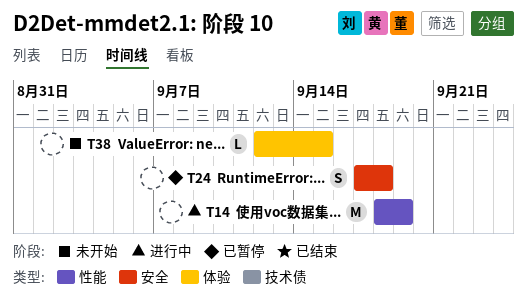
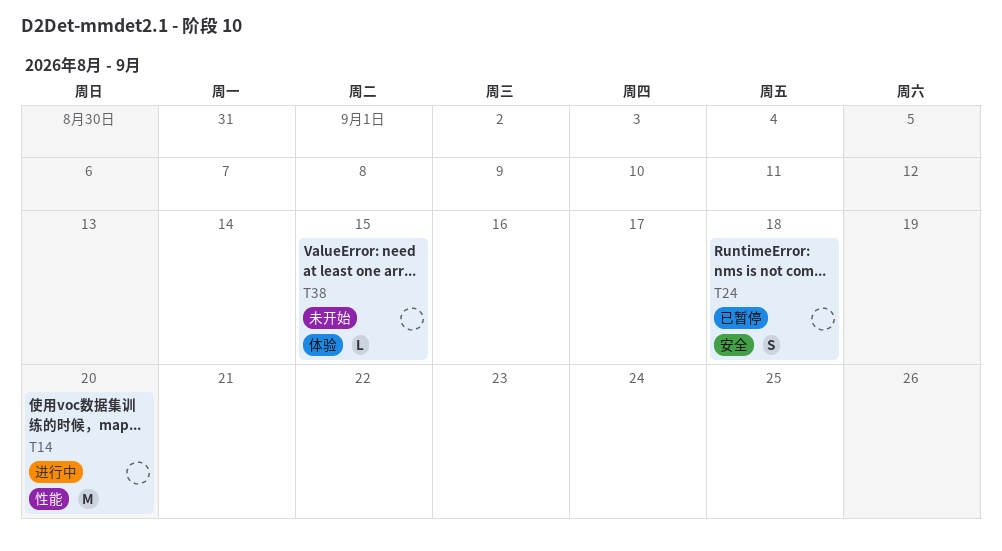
T14, due: Sep 19 -> Sep 20

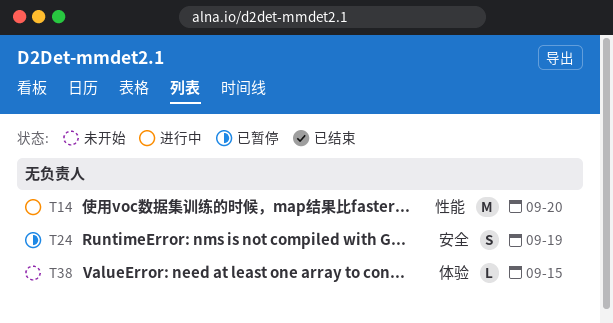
T24, due: Sep 18 -> Sep 19

